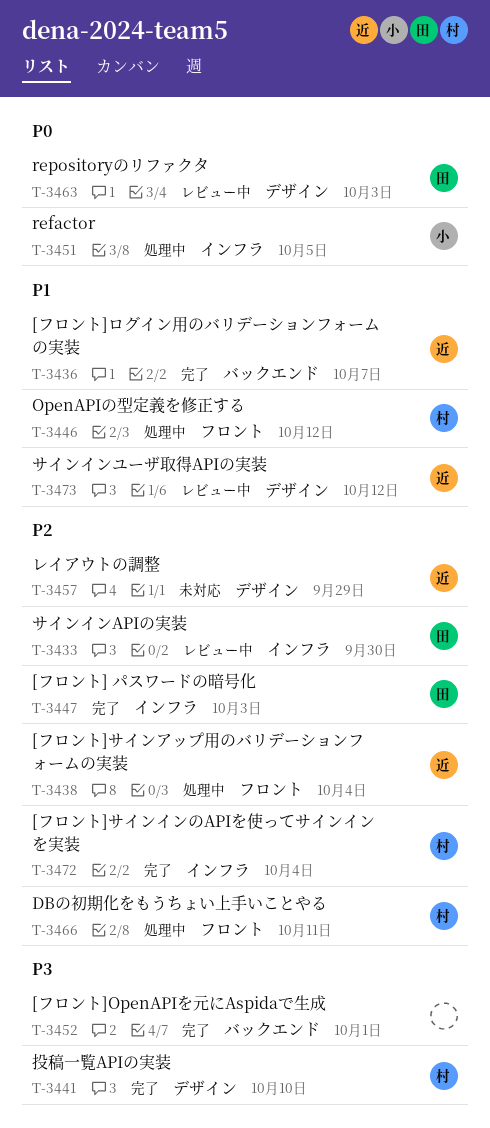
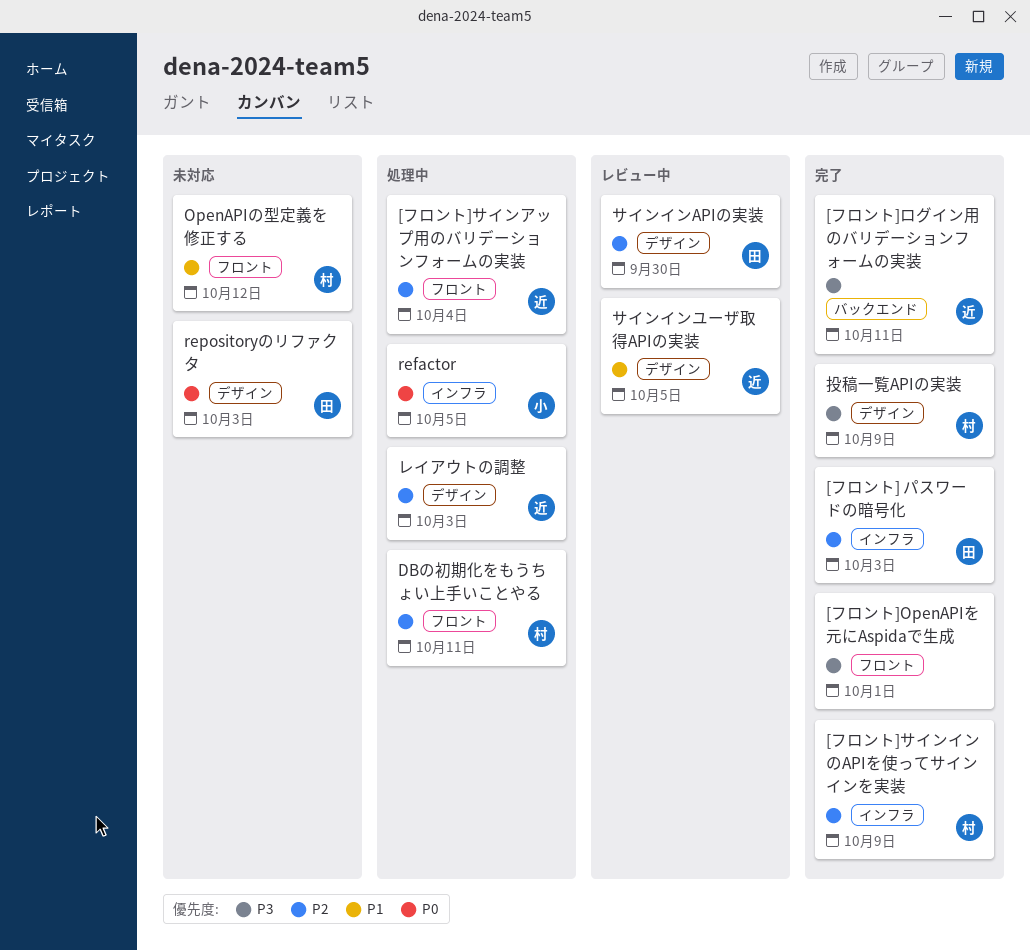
[フロント]OpenAPIを元にAspidaで生成, label: バックエンド -> フロント
[フロント]サインインのAPIを使ってサインインを実装, due: Oct 4 -> Oct 9
[フロント]ログイン用のバリデーションフォームの実装, priority: P1 -> P3
[フロント]ログイン用のバリデーションフォームの実装, due: Oct 7 -> Oct 11
OpenAPIの型定義を修正する, status: 処理中 -> 未対応
repositoryのリファクタ, status: レビュー中 -> 未対応
サインインAPIの実装, label: インフラ -> デザイン
サインインユーザ取得APIの実装, due: Oct 12 -> Oct 5
レイアウトの調整, status: 未対応 -> 処理中
レイアウトの調整, due: Sep 29 -> Oct 3
投稿一覧APIの実装, due: Oct 10 -> Oct 9

